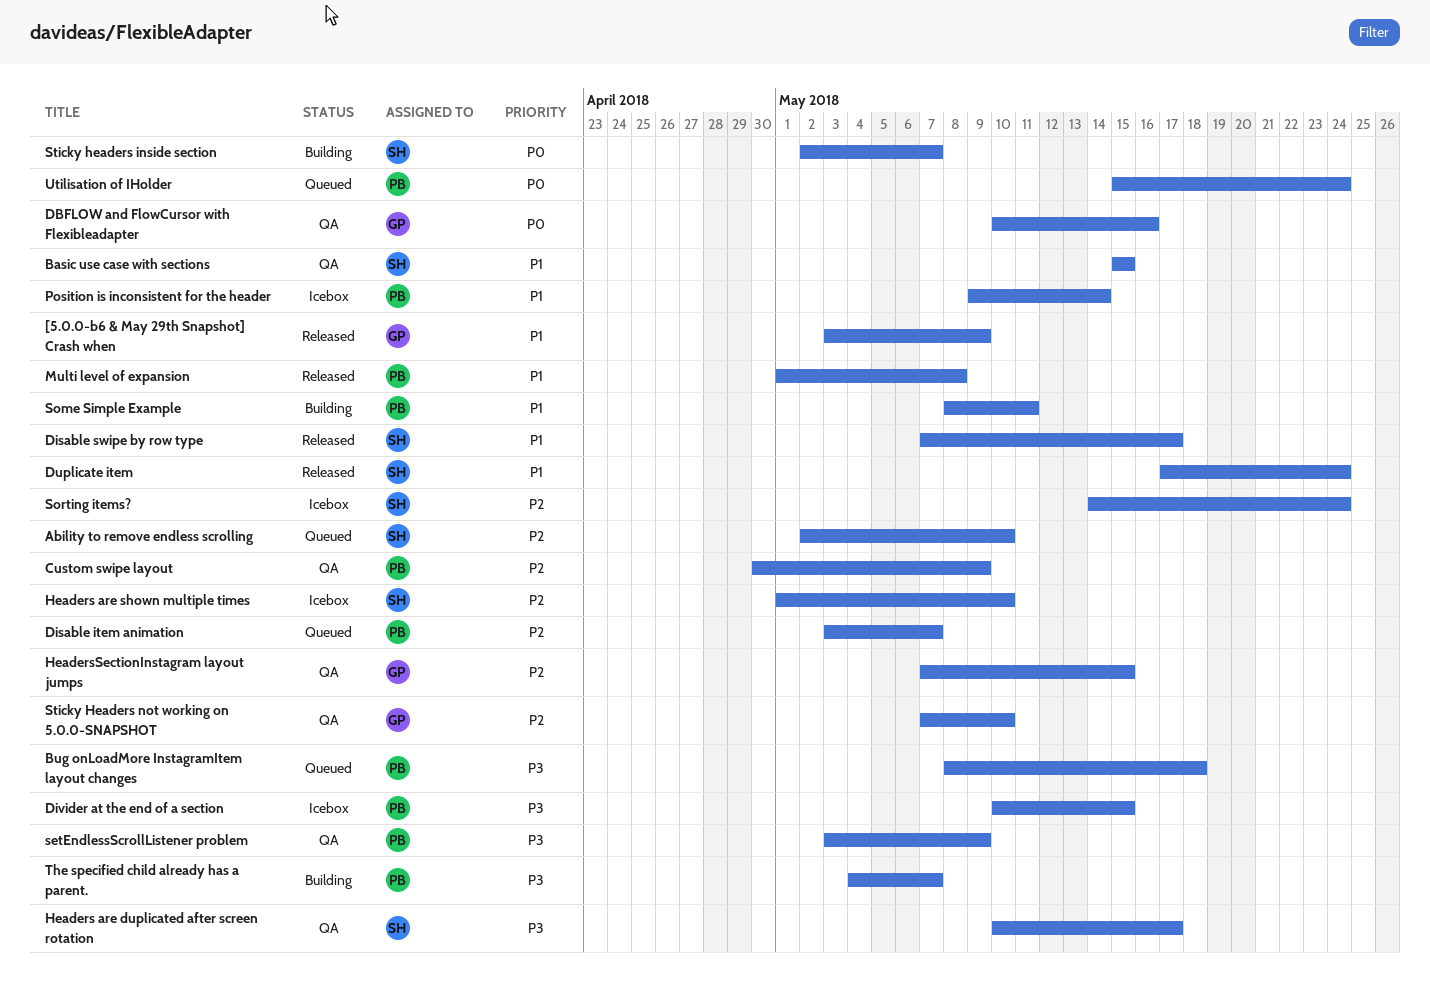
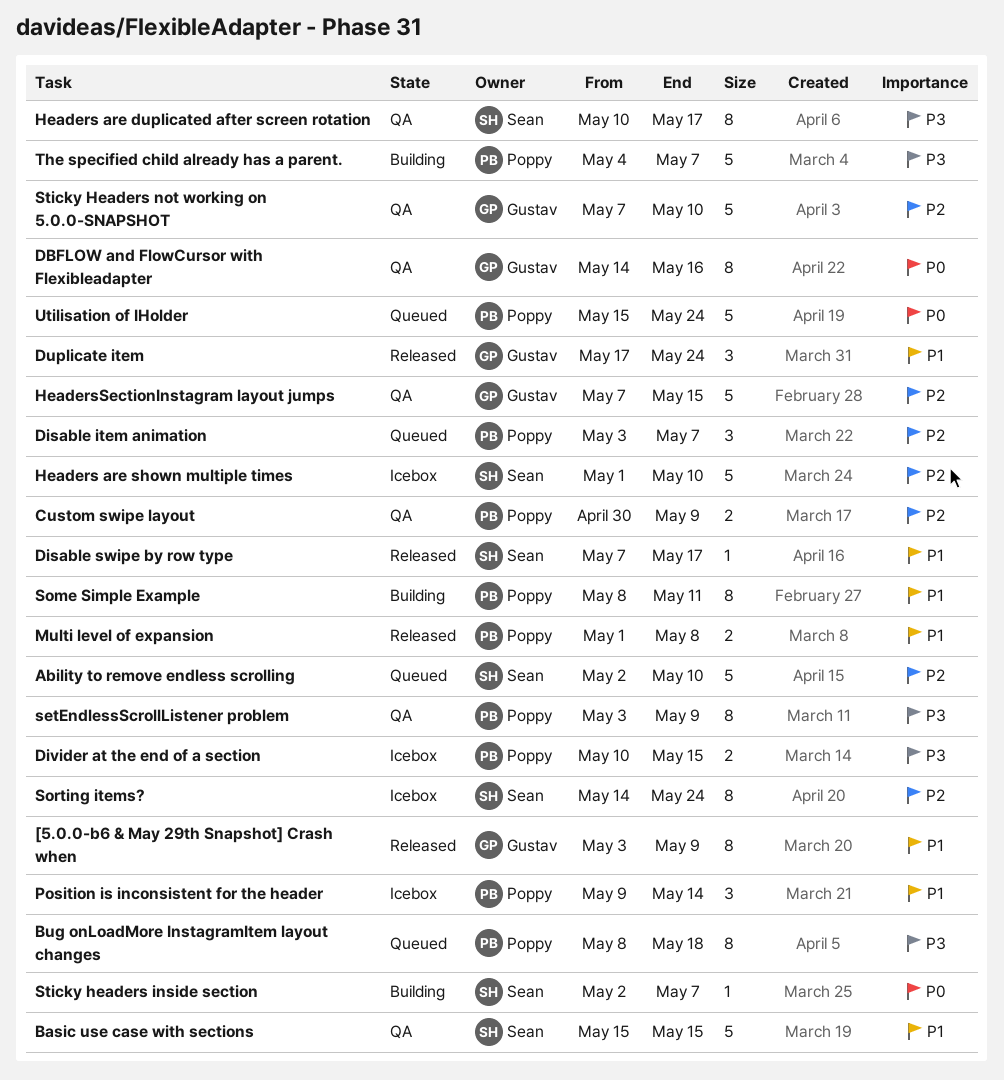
DBFLOW and FlowCursor with Flexibleadapter, start: May 10 -> May 14
Duplicate item, owner: Sean -> Gustav

